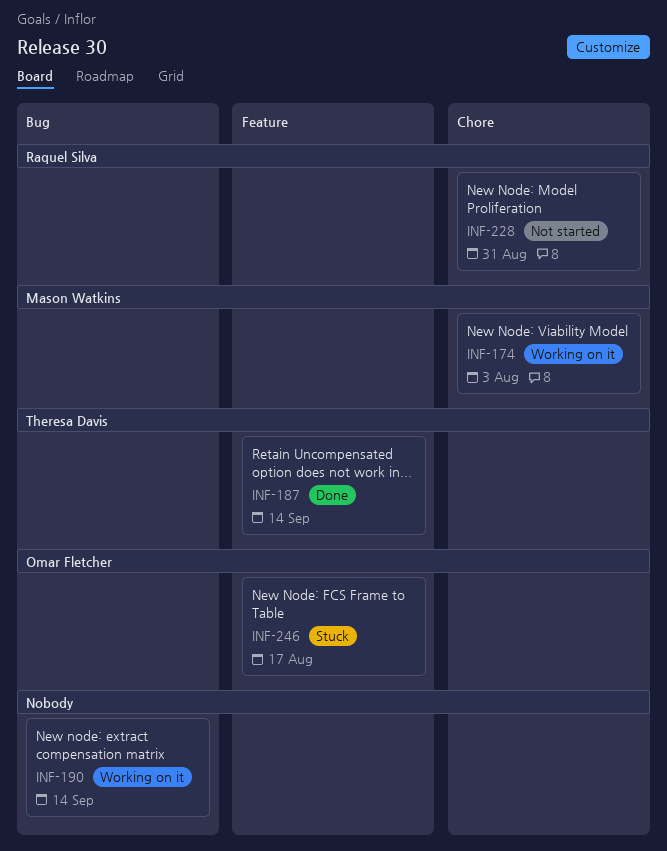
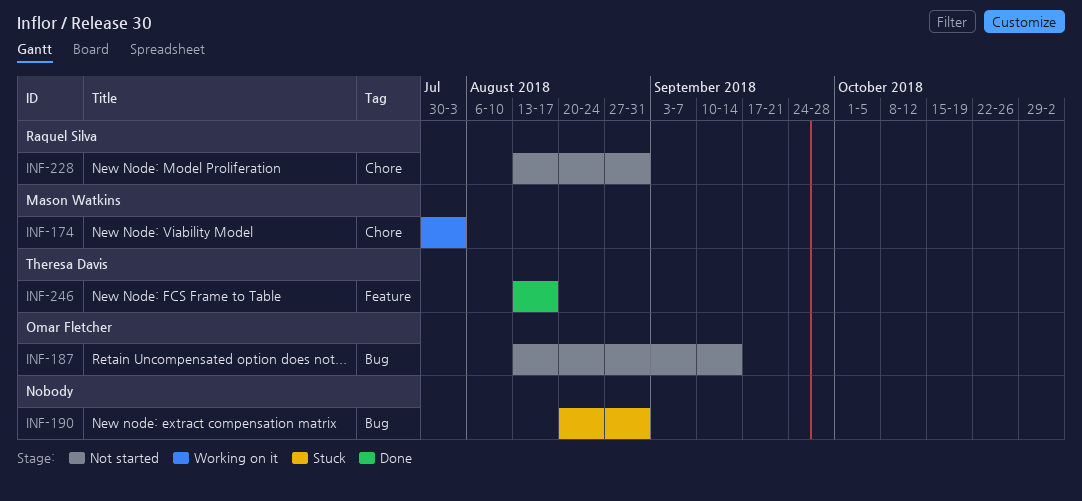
INF-187, status: Done -> Not started
INF-187, owner: Theresa Davis -> Omar Fletcher
INF-187, label: Feature -> Bug
INF-190, status: Working on it -> Stuck
INF-190, due: Sep 14 -> Aug 31
INF-246, status: Stuck -> Done
INF-246, owner: Omar Fletcher -> Theresa Davis

